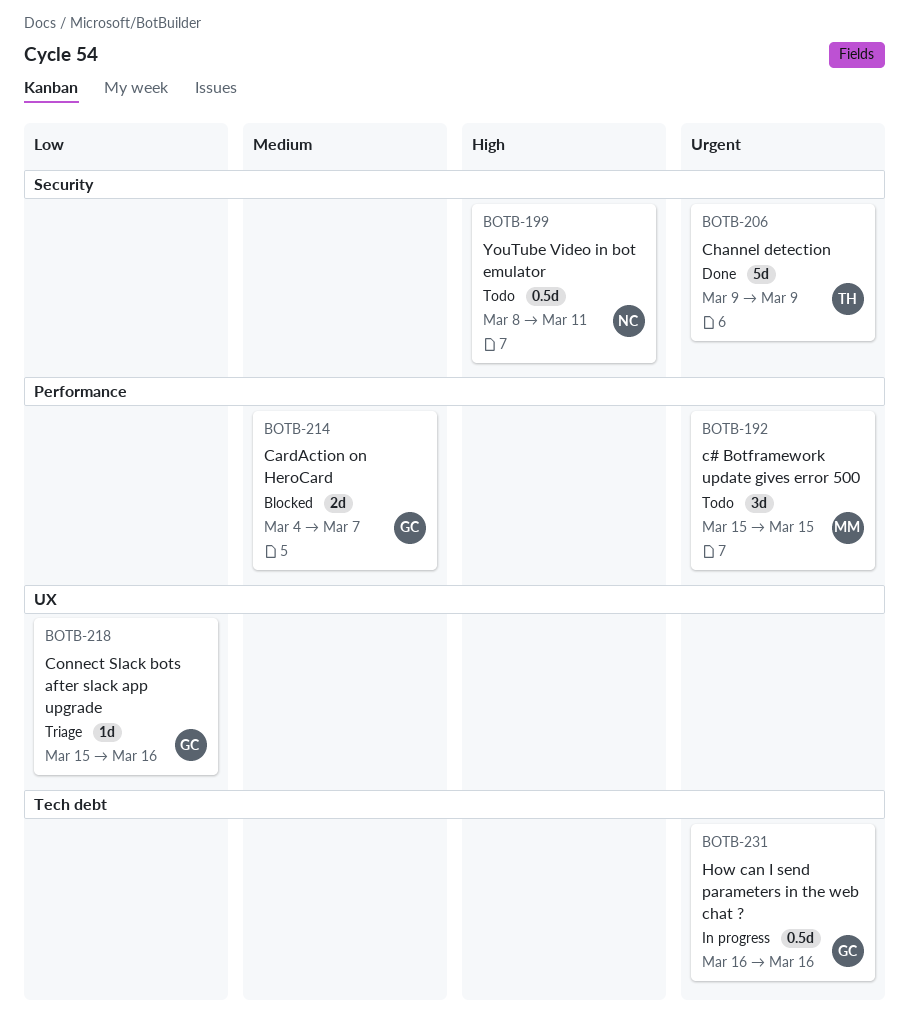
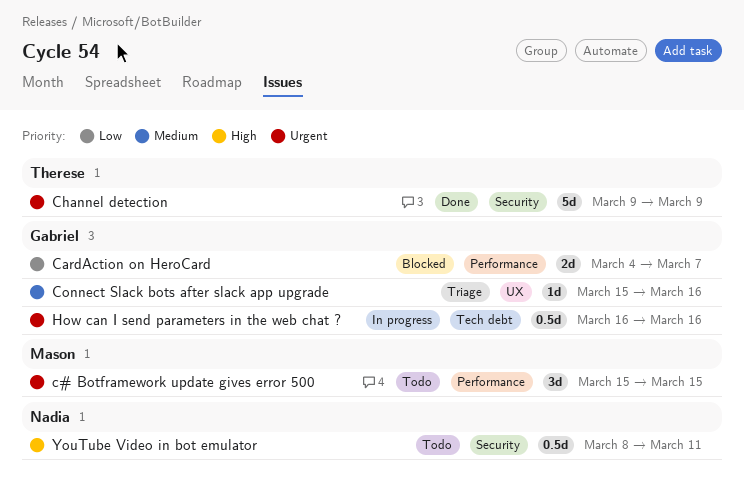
CardAction on HeroCard, priority: Medium -> Low
Connect Slack bots after slack app upgrade, priority: Low -> Medium

